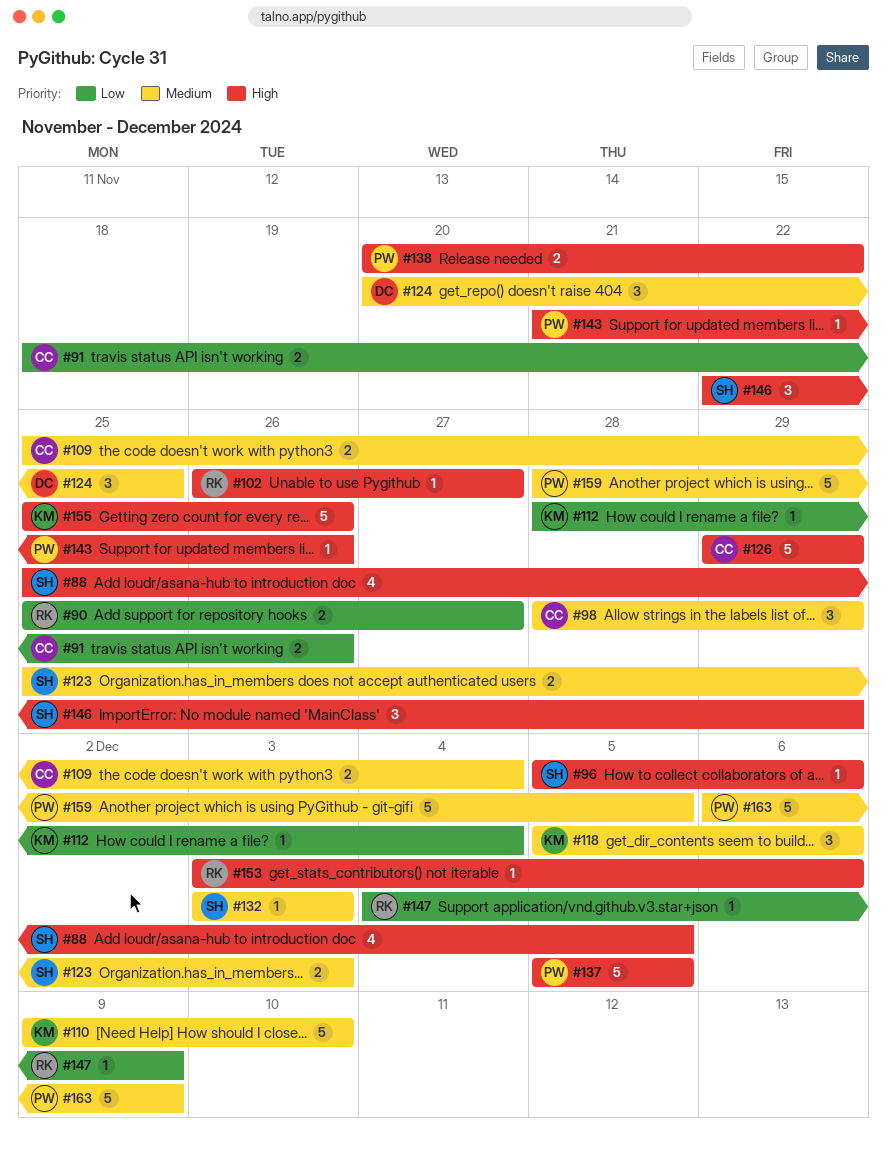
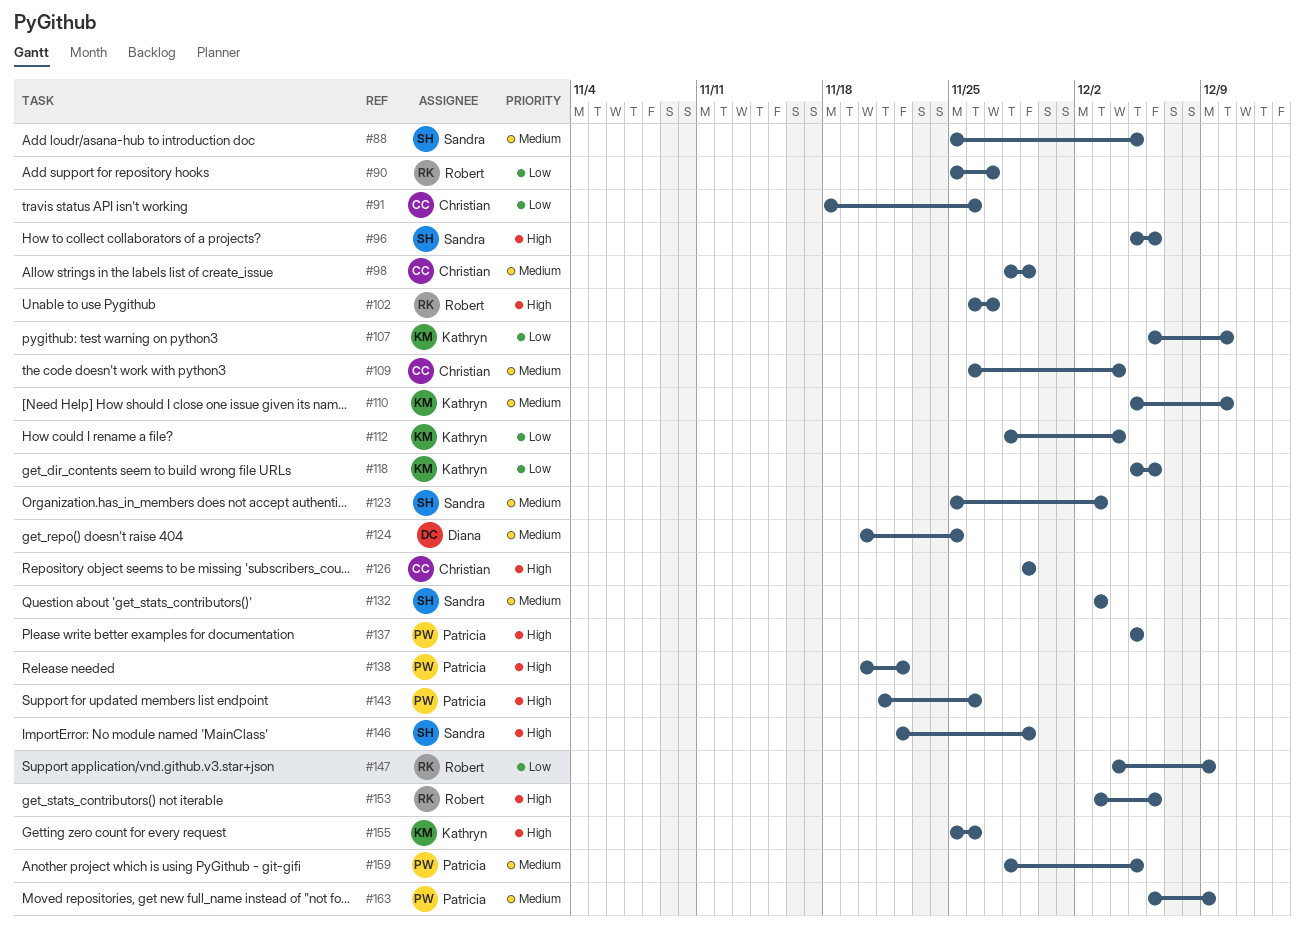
#88, priority: High -> Medium
#107: none -> present
#109, start: Nov 25 -> Nov 26
#110, start: Dec 9 -> Dec 5
#118, priority: Medium -> Low

